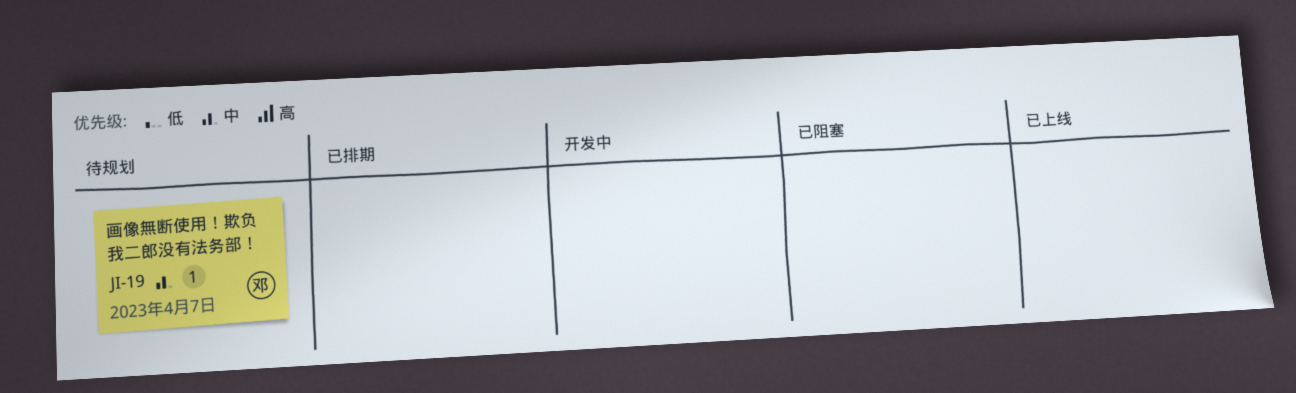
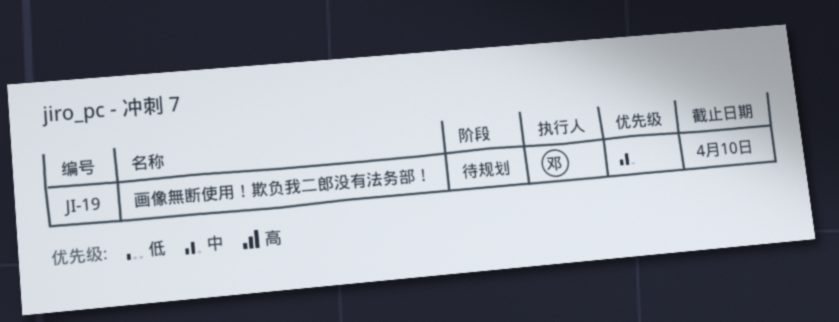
JI-19, due: Apr 7 -> Apr 10

